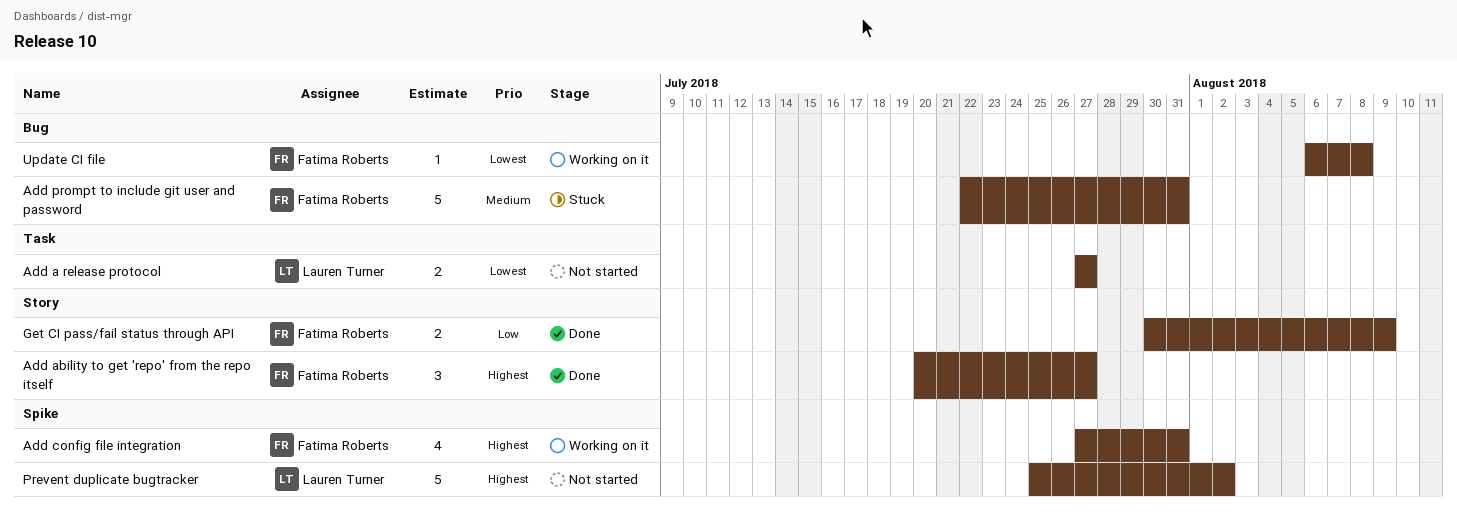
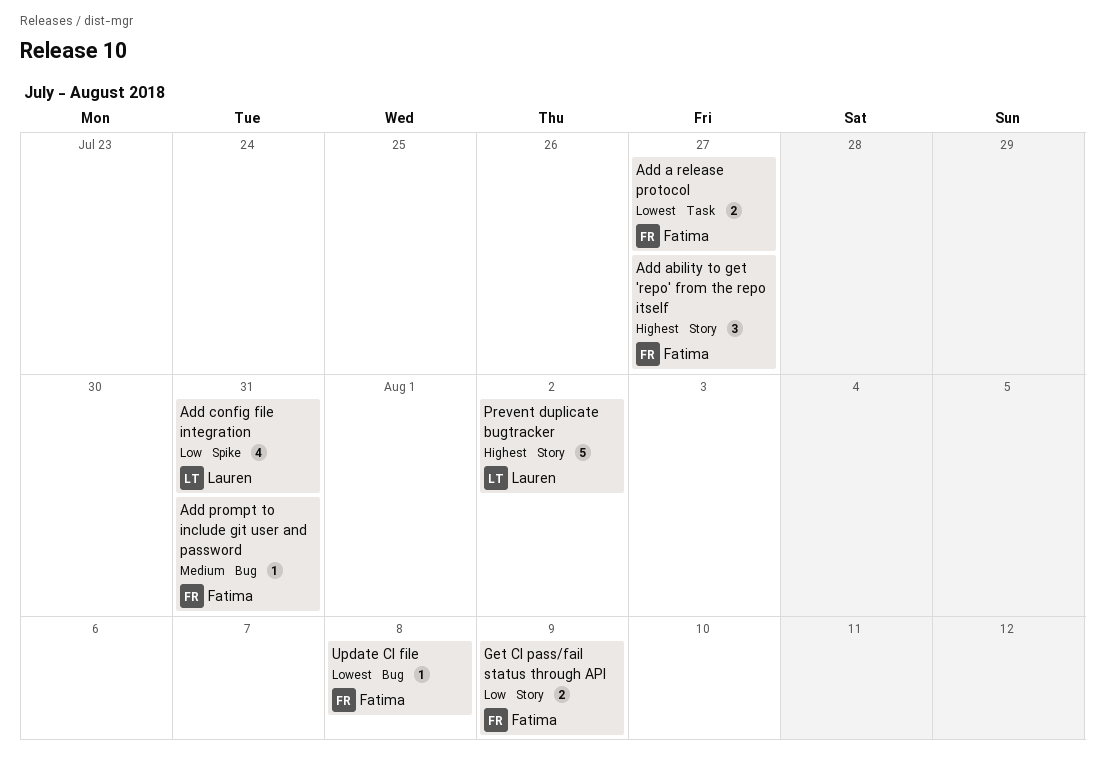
Add a release protocol, owner: Lauren Turner -> Fatima Roberts
Add config file integration, owner: Fatima Roberts -> Lauren Turner
Add config file integration, priority: Highest -> Low
Add prompt to include git user and password, estimate: 5 -> 1
Prevent duplicate bugtracker, label: Spike -> Story

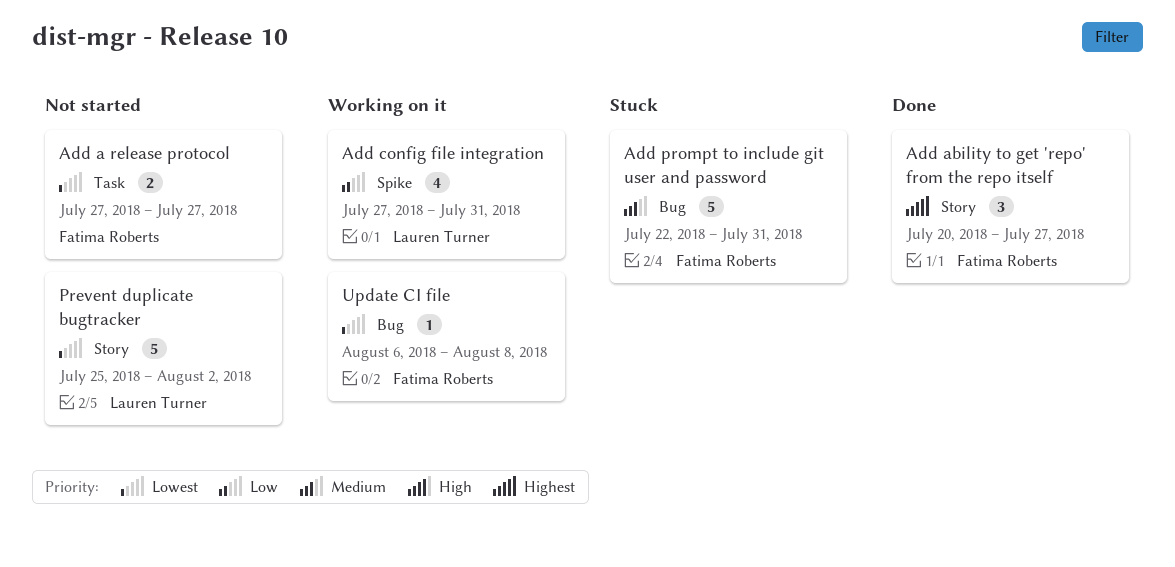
Add prompt to include git user and password, estimate: 1 -> 5
Get CI pass/fail status through API: present -> none
Prevent duplicate bugtracker, priority: Highest -> Lowest

